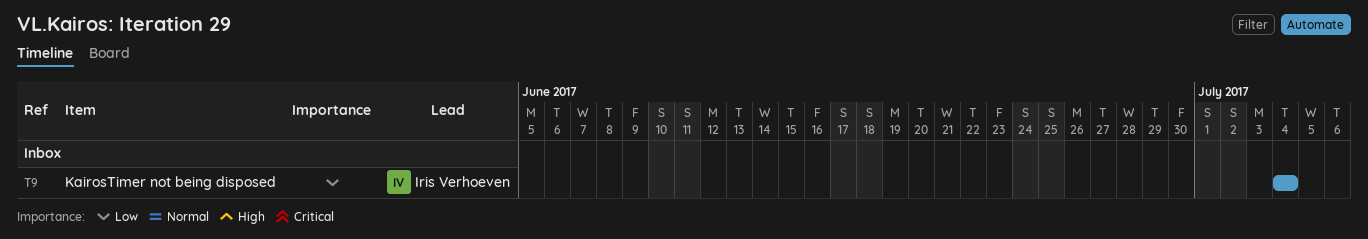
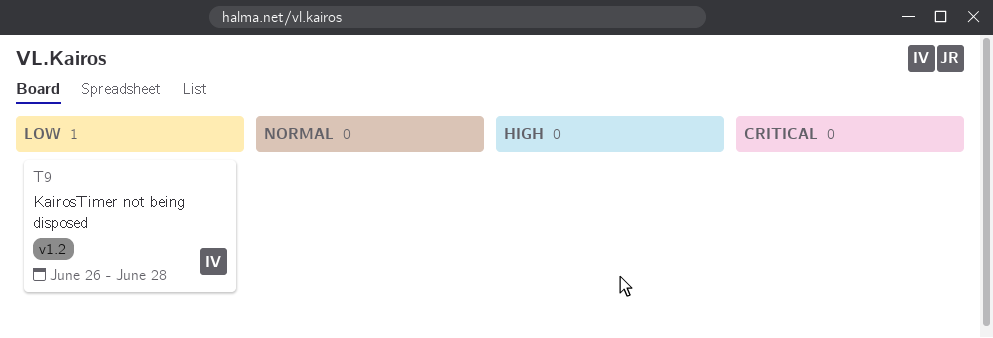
T9, start: Jul 4 -> Jun 26
T9, due: Jul 4 -> Jun 28

